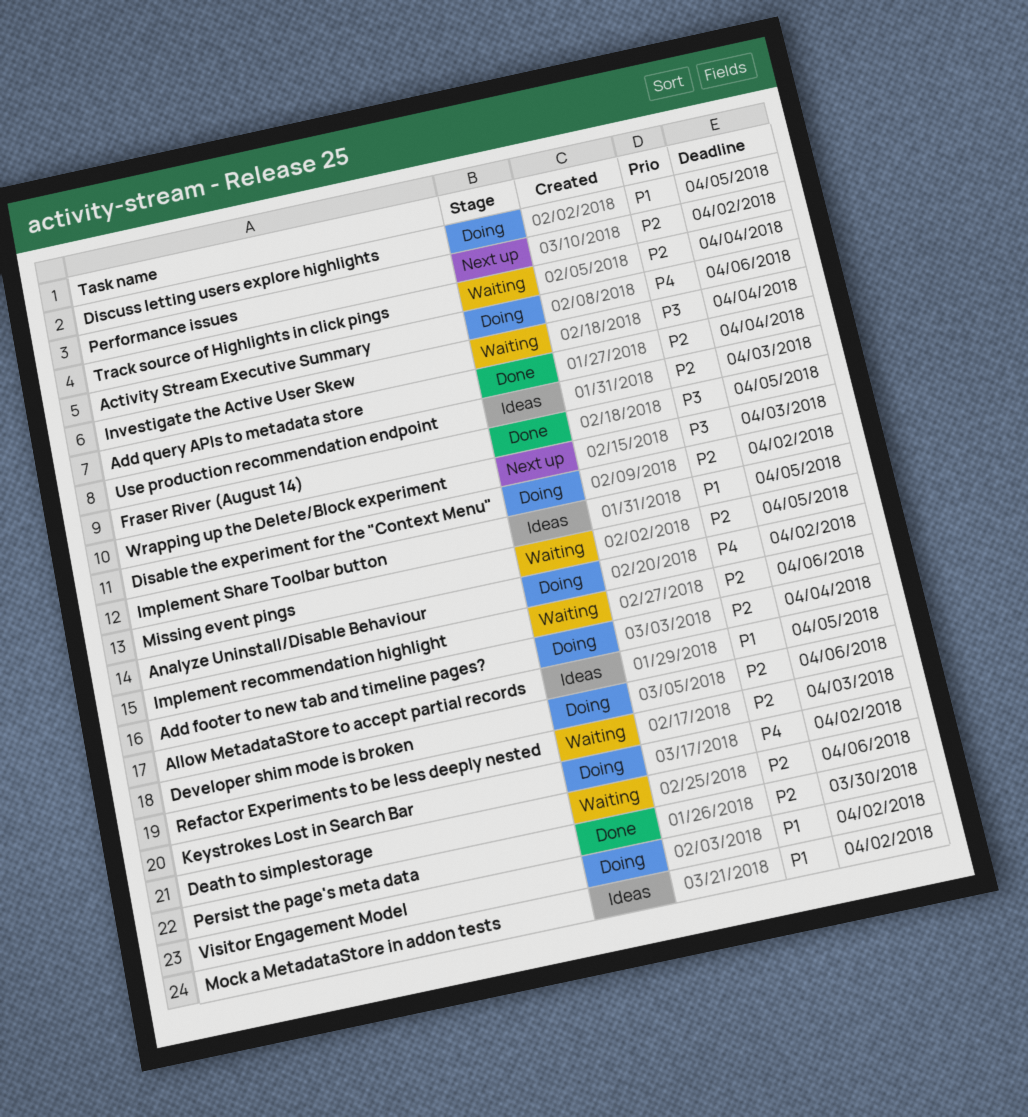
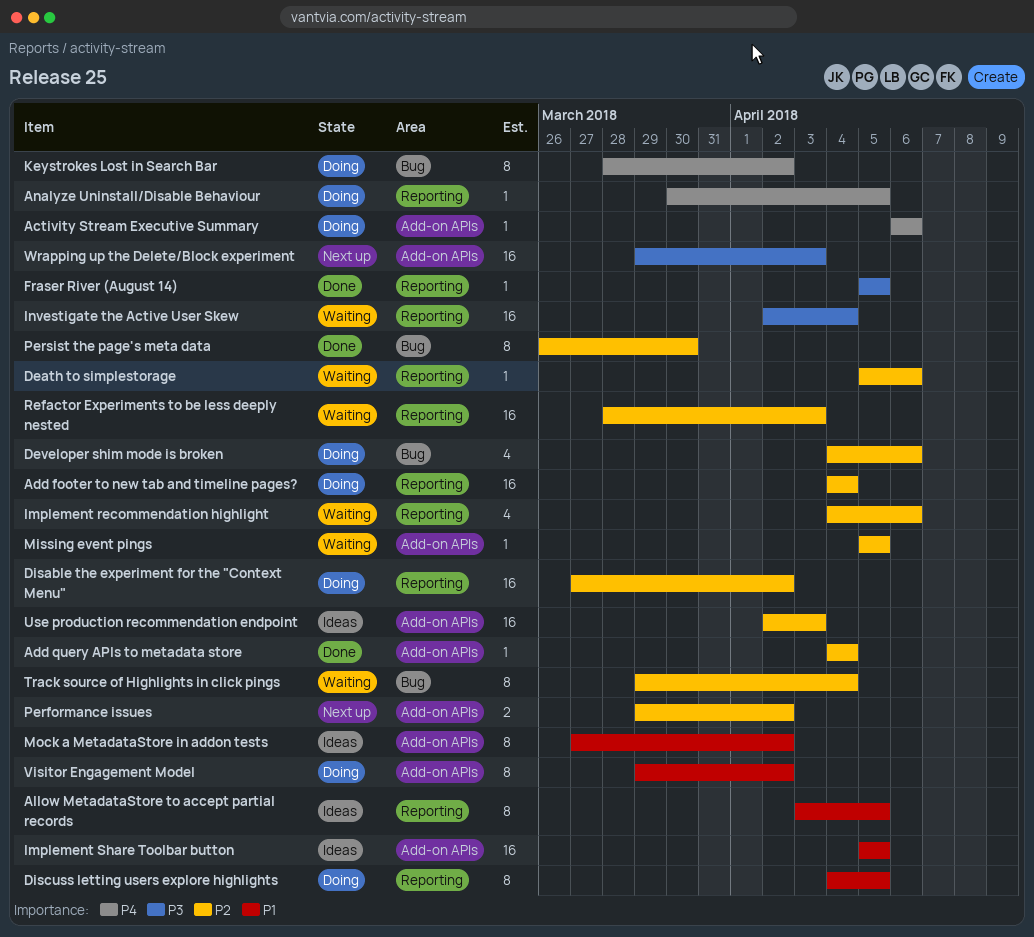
Analyze Uninstall/Disable Behaviour, due: Apr 2 -> Apr 5

